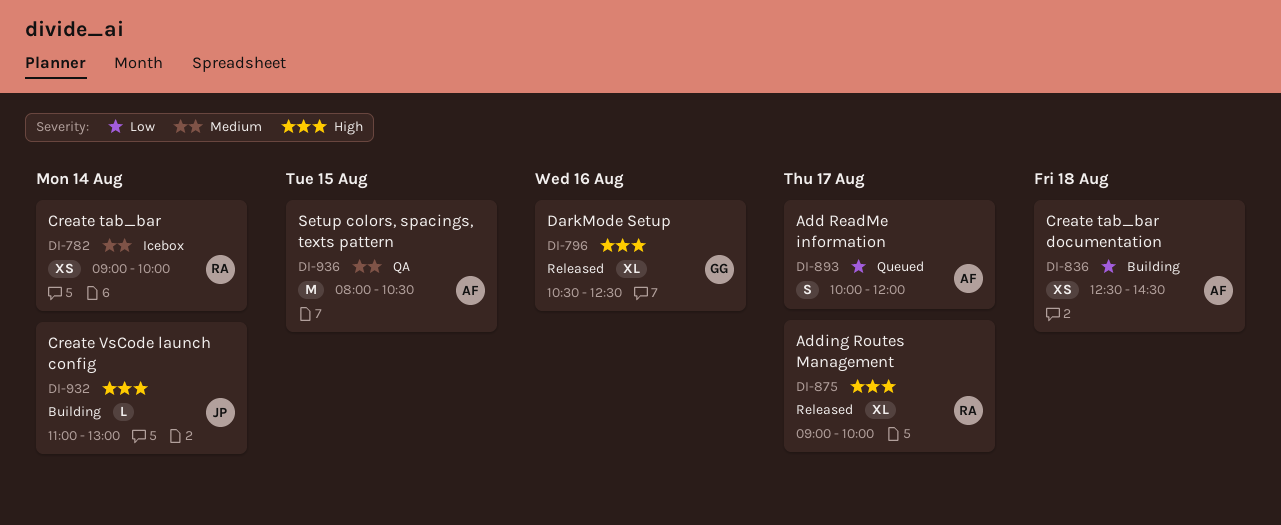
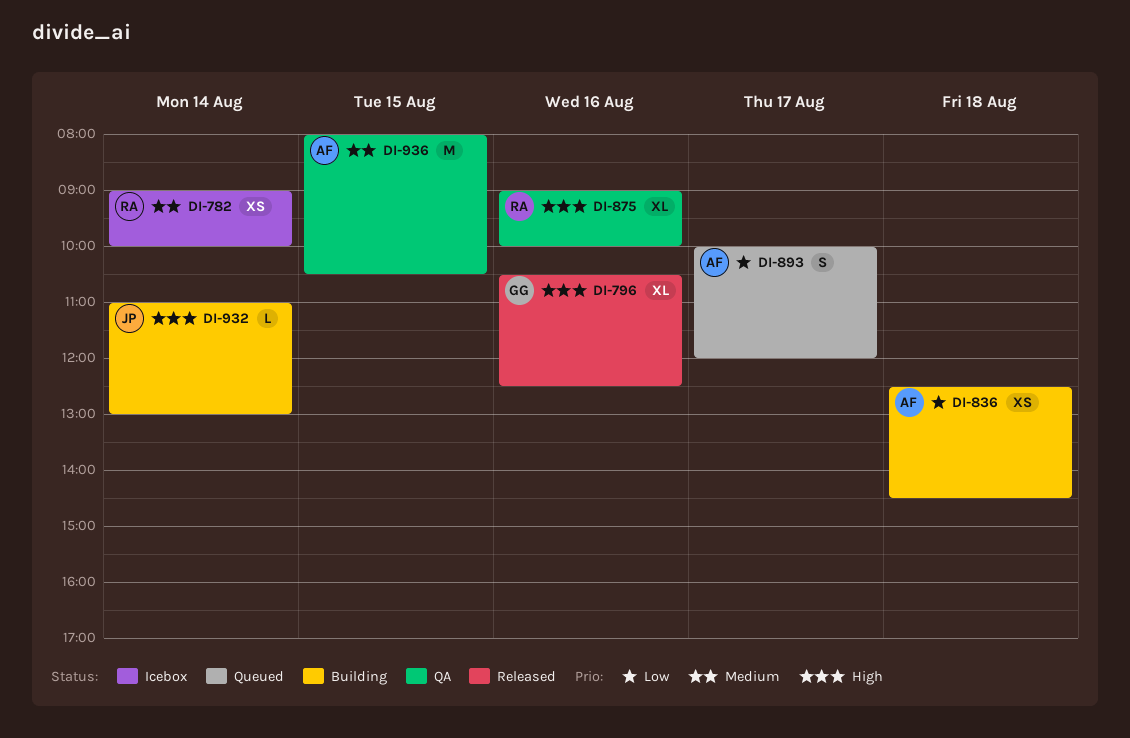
DI-875, status: Released -> QA
DI-875, day: Aug 17 -> Aug 16

